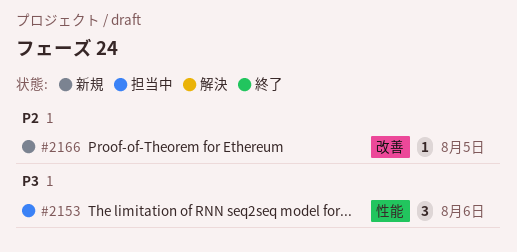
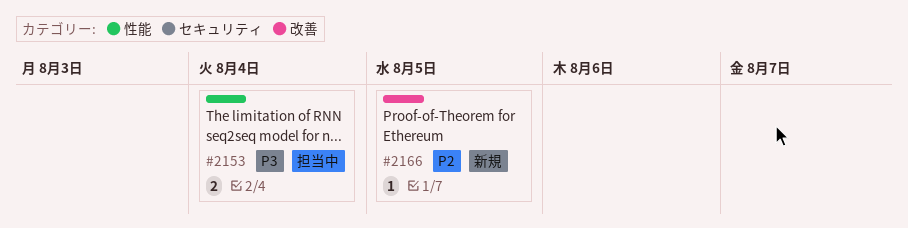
#2153, estimate: 3 -> 2
#2153, due: Aug 6 -> Aug 4

